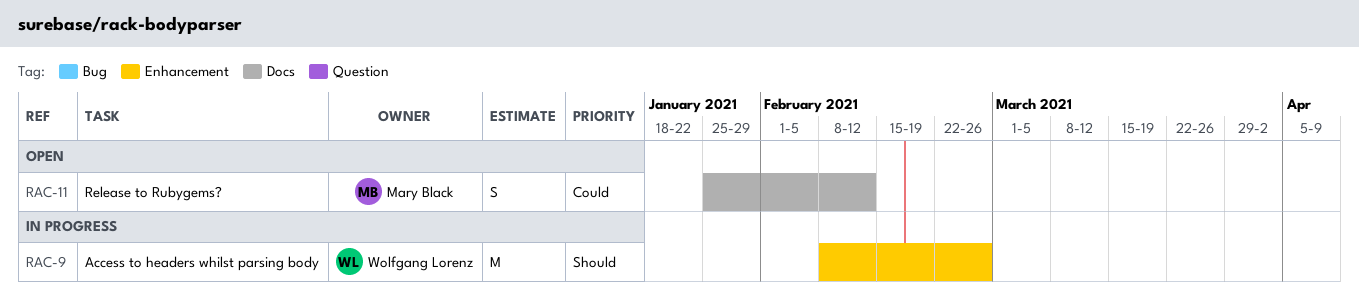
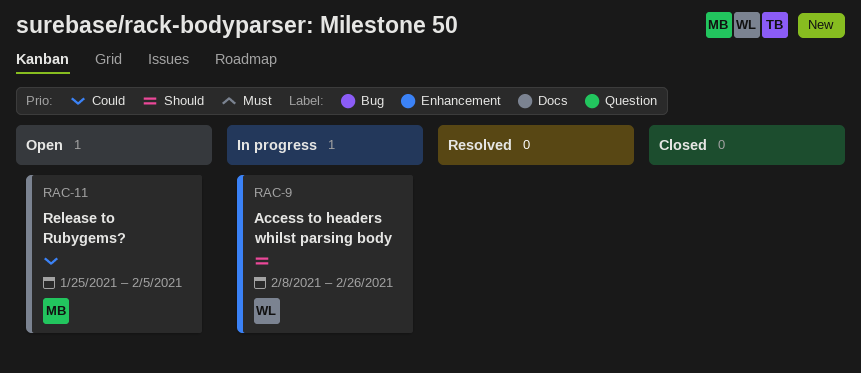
RAC-11, due: Feb 12 -> Feb 5

